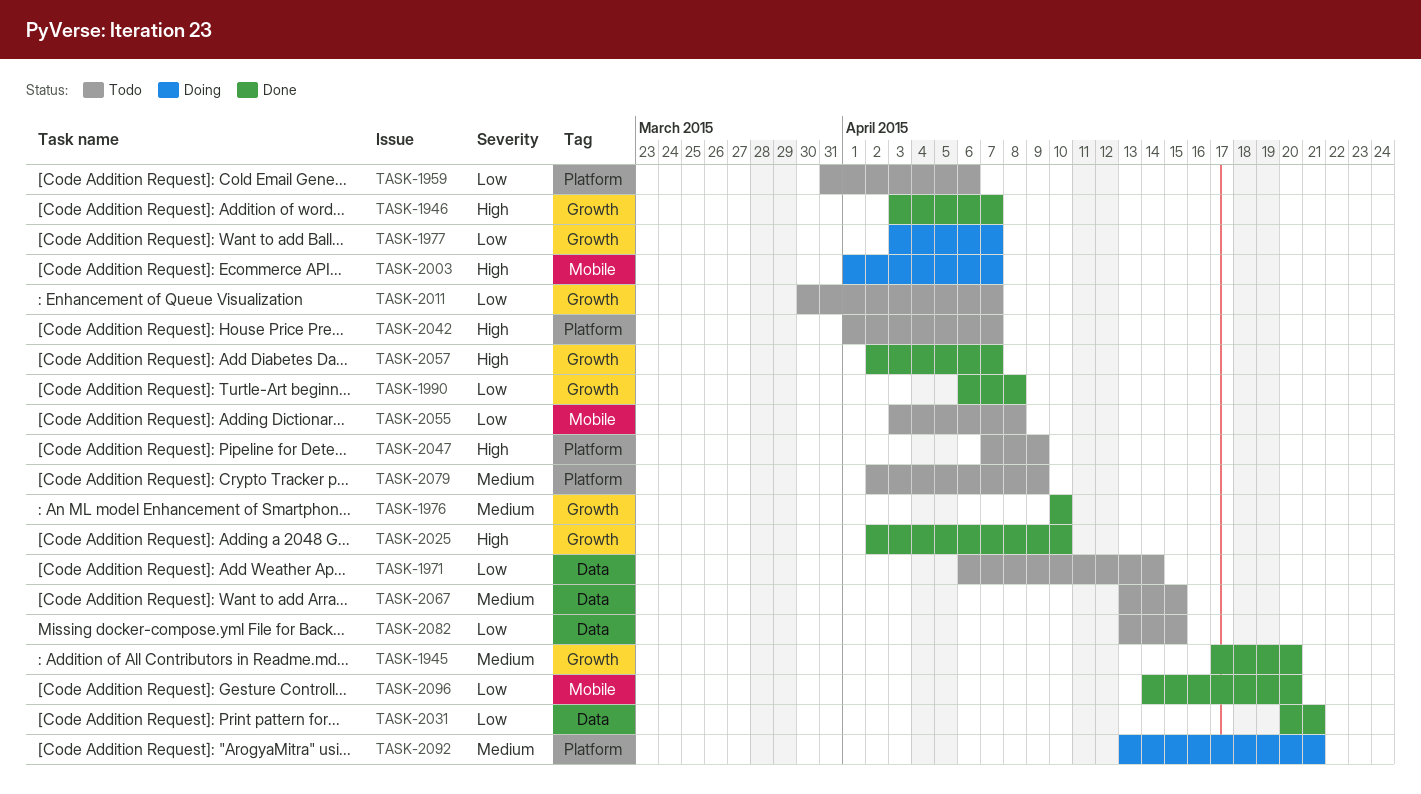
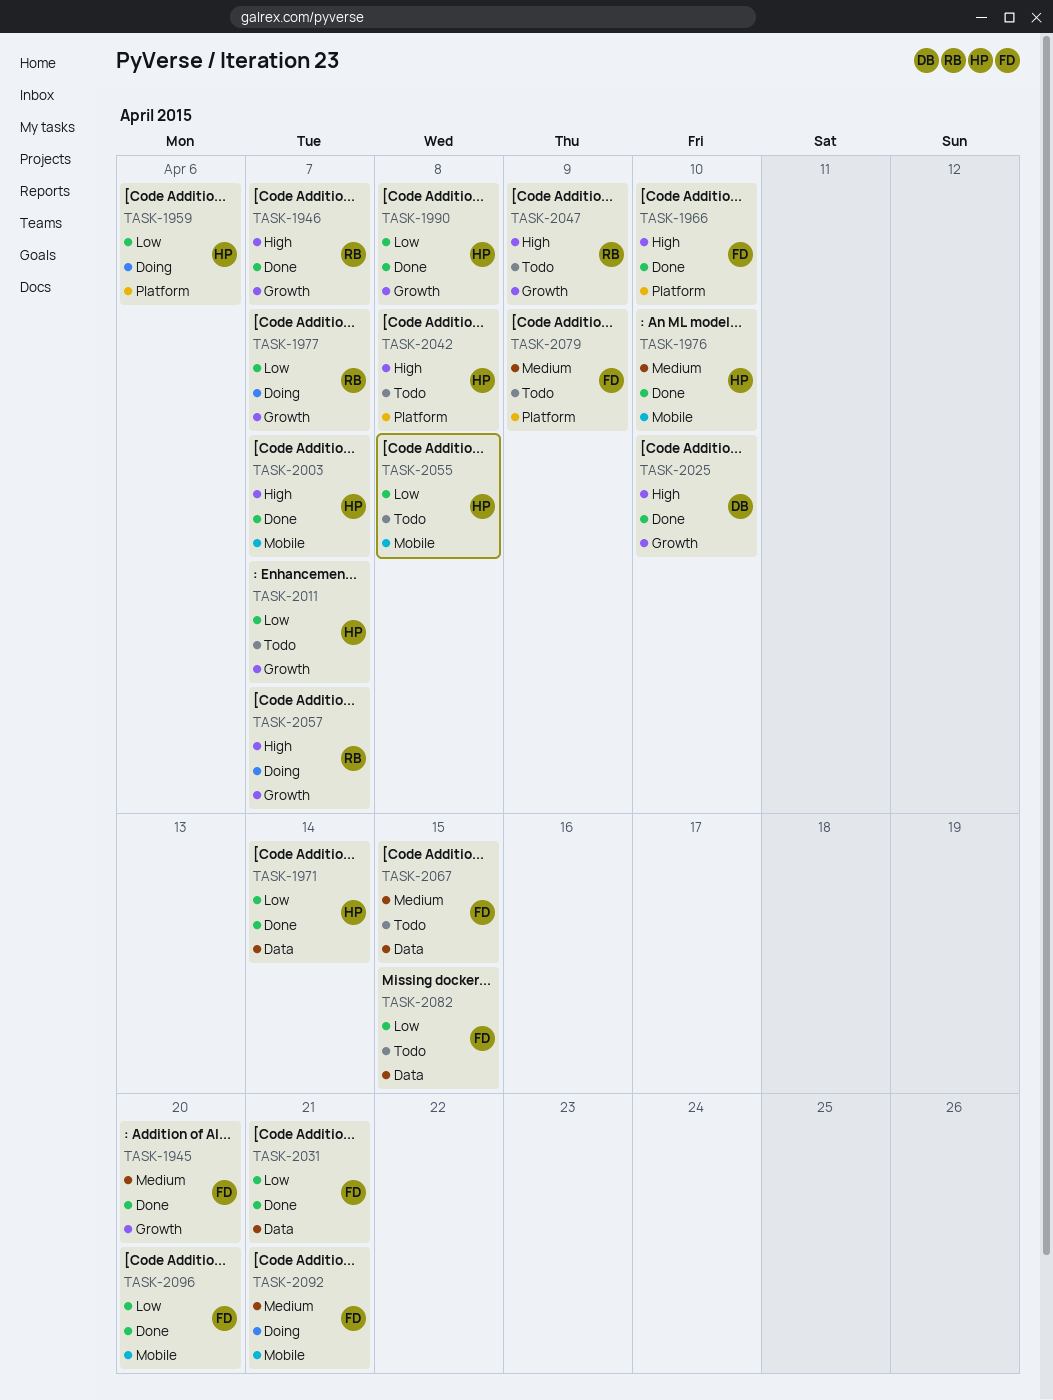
TASK-1959, status: Todo -> Doing
TASK-1966: none -> present
TASK-1971, status: Todo -> Done
TASK-1976, label: Growth -> Mobile
TASK-2003, status: Doing -> Done
TASK-2042, due: Apr 7 -> Apr 8
TASK-2047, label: Platform -> Growth
TASK-2057, status: Done -> Doing
TASK-2092, label: Platform -> Mobile

